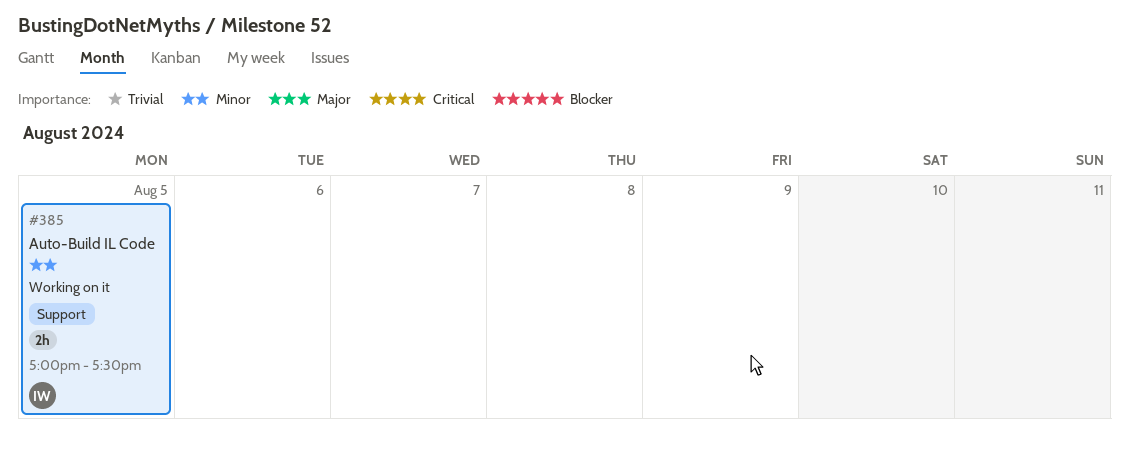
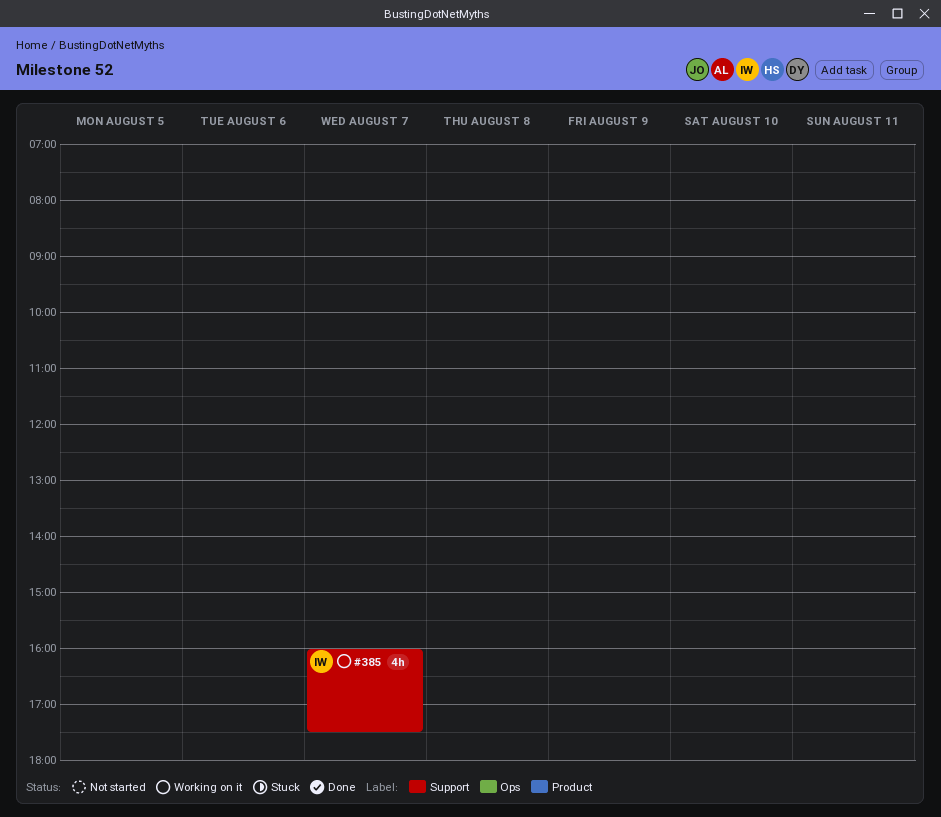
#385, estimate: 2h -> 4h
#385, day: Aug 5 -> Aug 7
#385, begins: 17:00 -> 16:00

